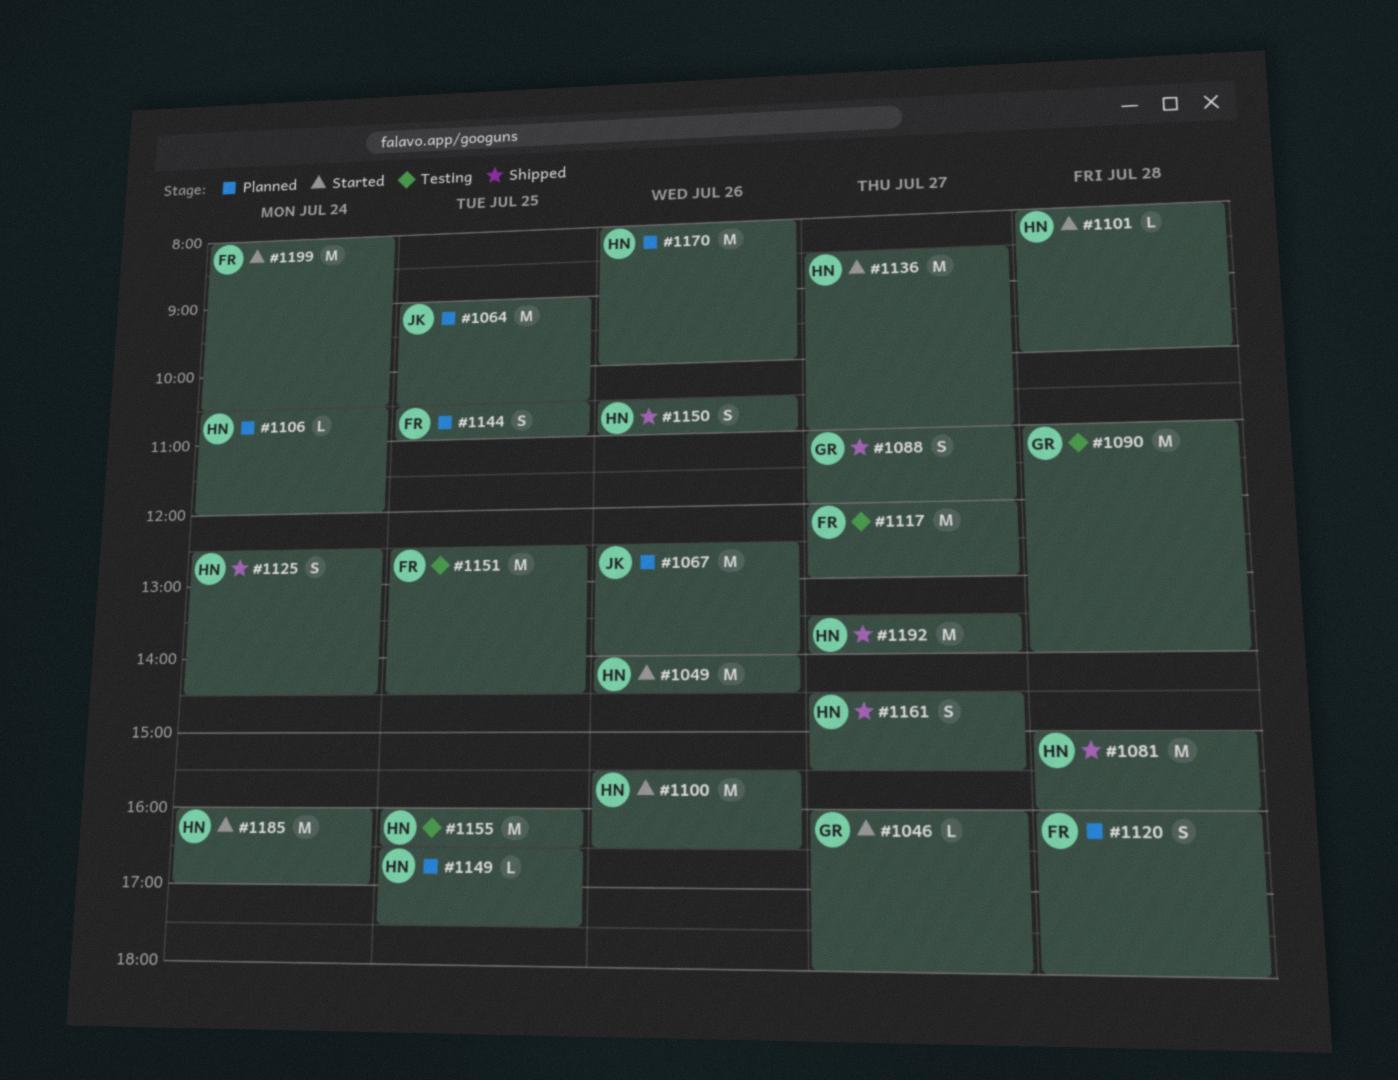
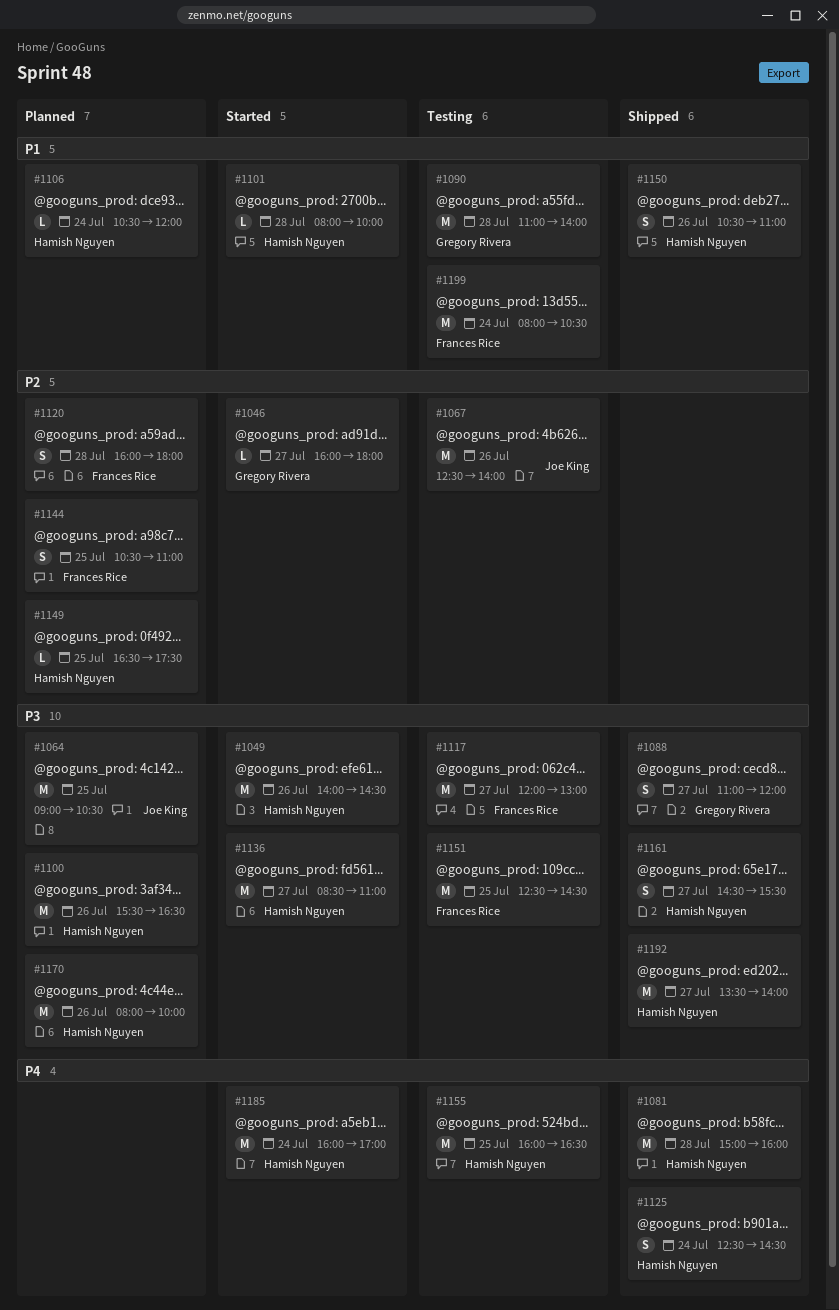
#1067, status: Planned -> Testing
#1100, status: Started -> Planned
#1199, status: Started -> Testing

